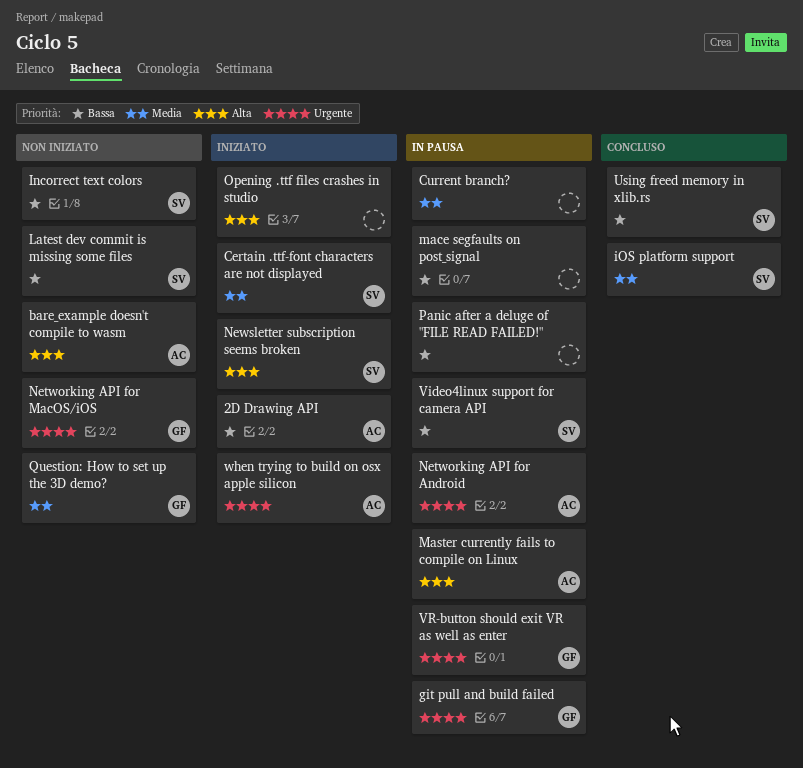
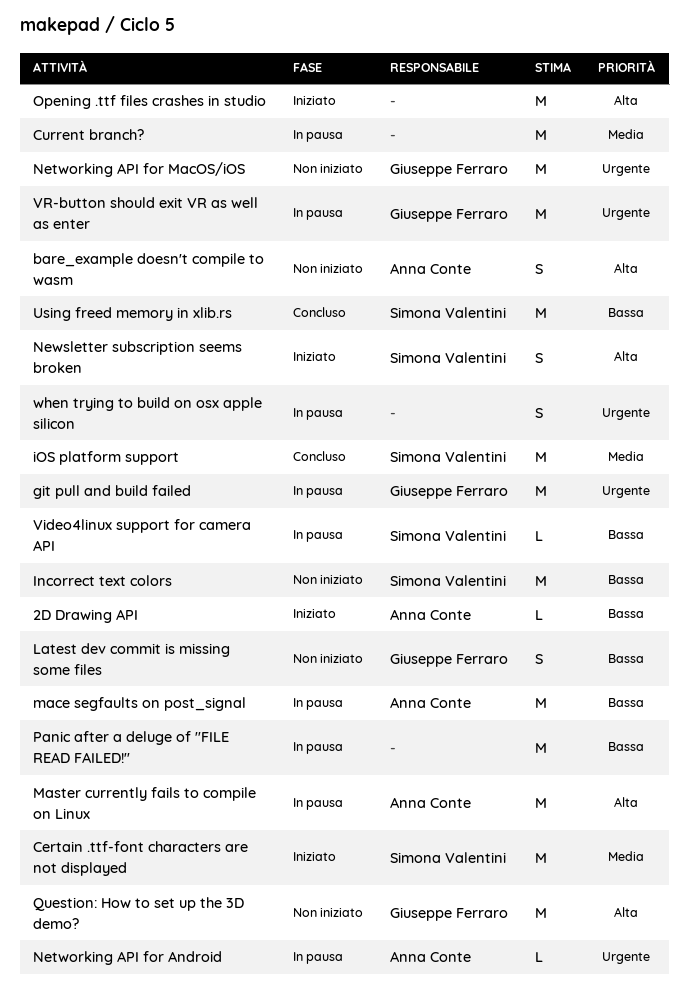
Latest dev commit is missing some files, owner: Simona Valentini -> Giuseppe Ferraro
mace segfaults on post_signal, owner: none -> Anna Conte
Question: How to set up the 3D demo?, priority: Media -> Alta
when trying to build on osx apple silicon, status: Iniziato -> In pausa
when trying to build on osx apple silicon, owner: Anna Conte -> none

